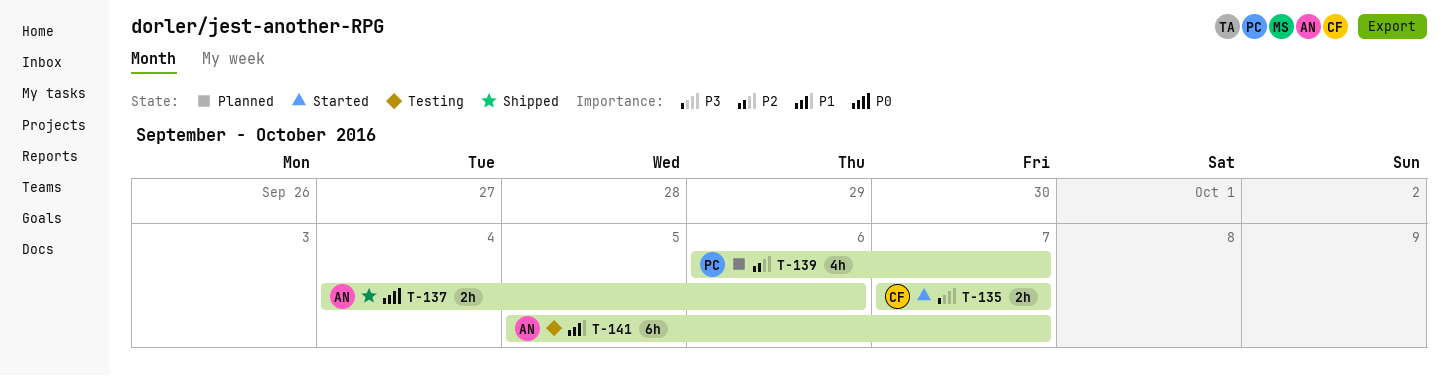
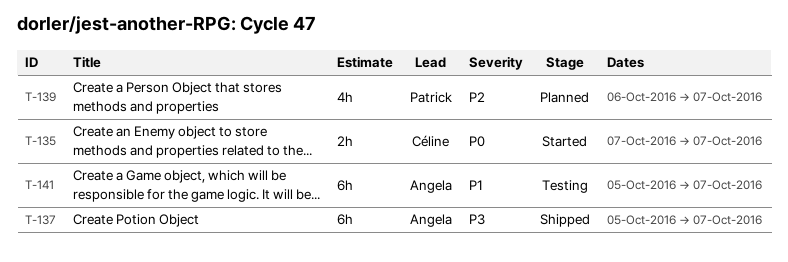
T-135, priority: P3 -> P0
T-137, priority: P0 -> P3
T-137, estimate: 2h -> 6h
T-137, start: Oct 4 -> Oct 5
T-137, due: Oct 6 -> Oct 7

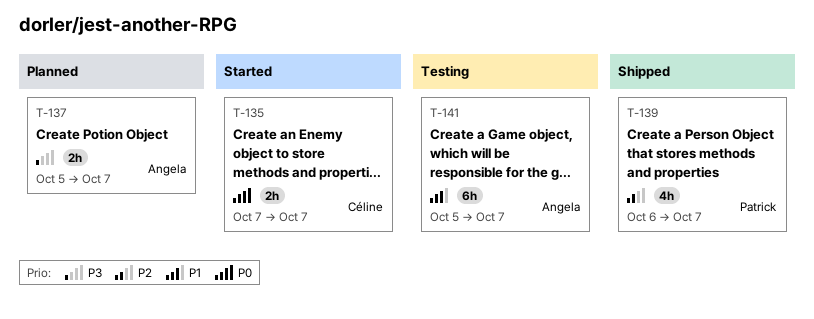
T-137, status: Shipped -> Planned
T-137, estimate: 6h -> 2h
T-139, status: Planned -> Shipped

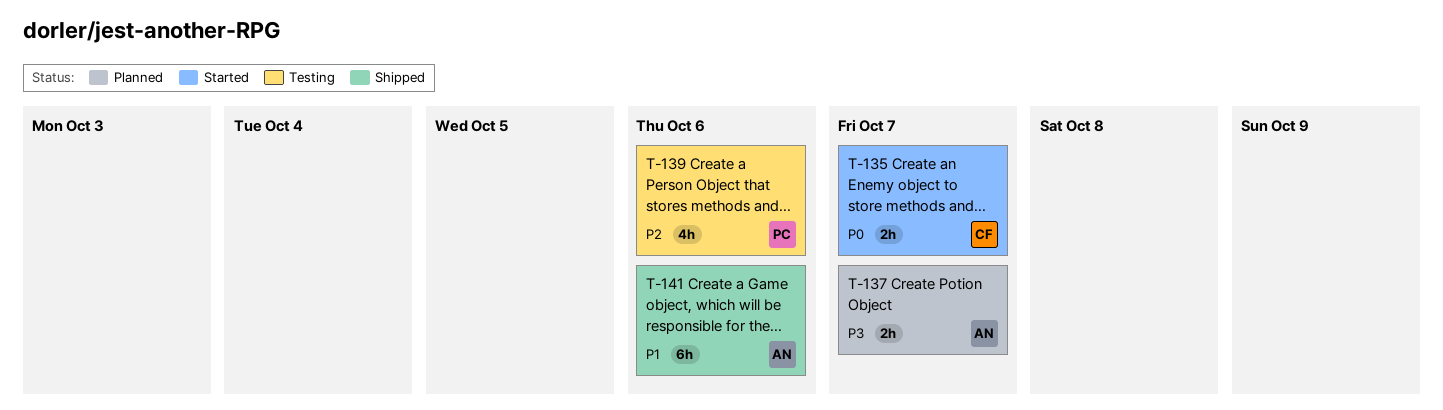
T-139, status: Shipped -> Testing
T-139, due: Oct 7 -> Oct 6
T-141, status: Testing -> Shipped
T-141, due: Oct 7 -> Oct 6

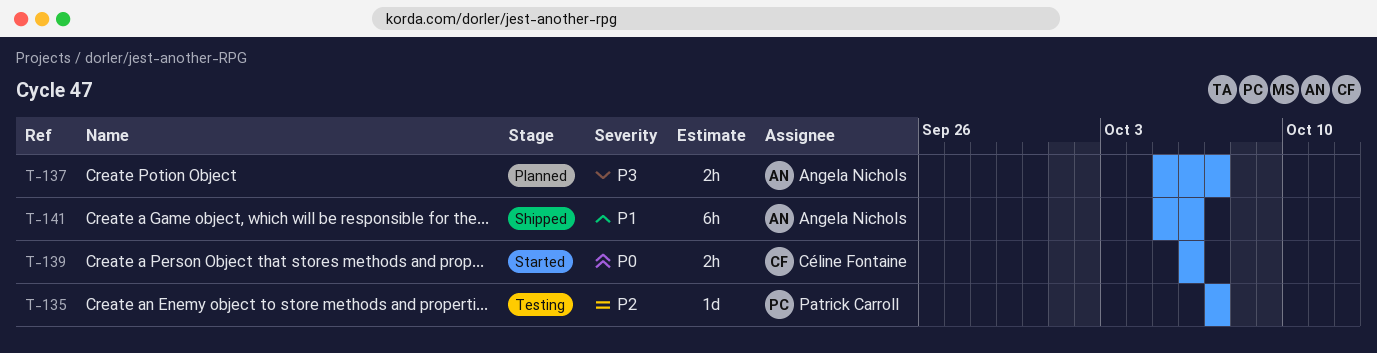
T-135, status: Started -> Testing
T-135, owner: Céline Fontaine -> Patrick Carroll
T-135, priority: P0 -> P2
T-135, estimate: 2h -> 1d
T-139, status: Testing -> Started
T-139, owner: Patrick Carroll -> Céline Fontaine
T-139, priority: P2 -> P0
T-139, estimate: 4h -> 2h

